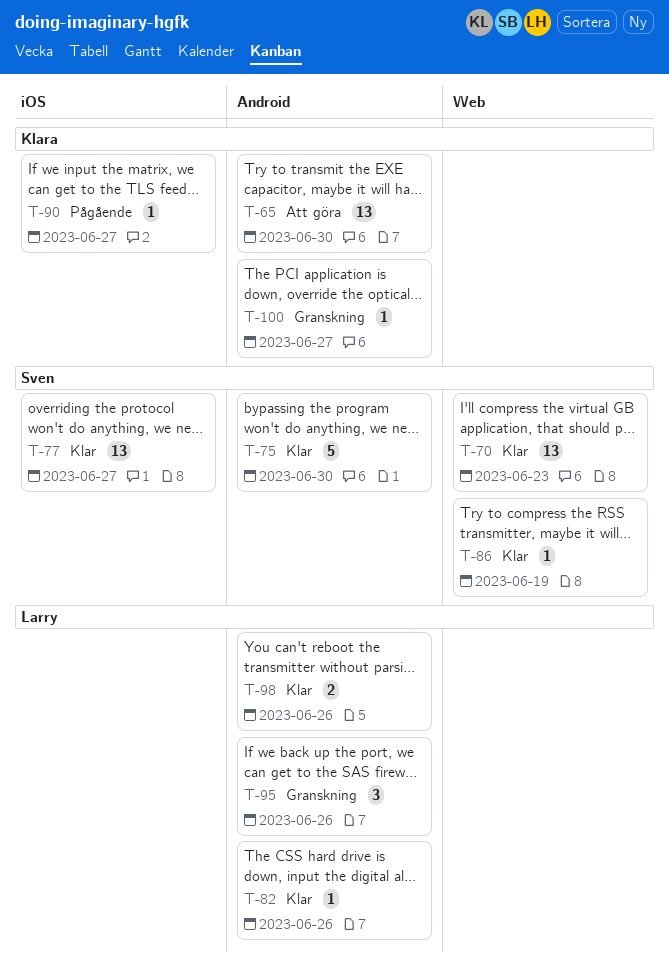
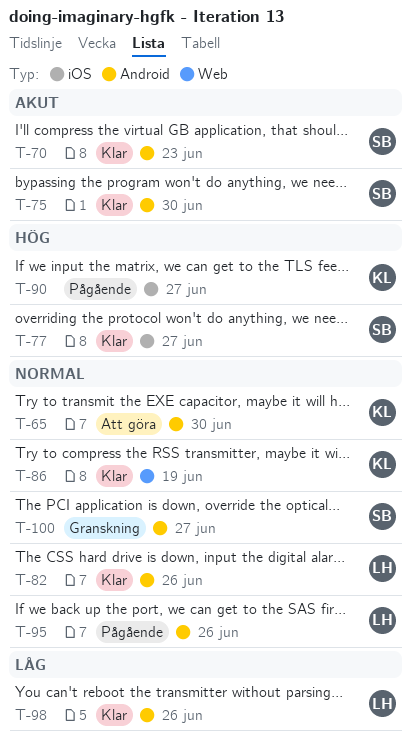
T-70, label: Web -> Android
T-86, owner: Sven -> Klara
T-95, status: Granskning -> Pågående
T-100, owner: Klara -> Sven

